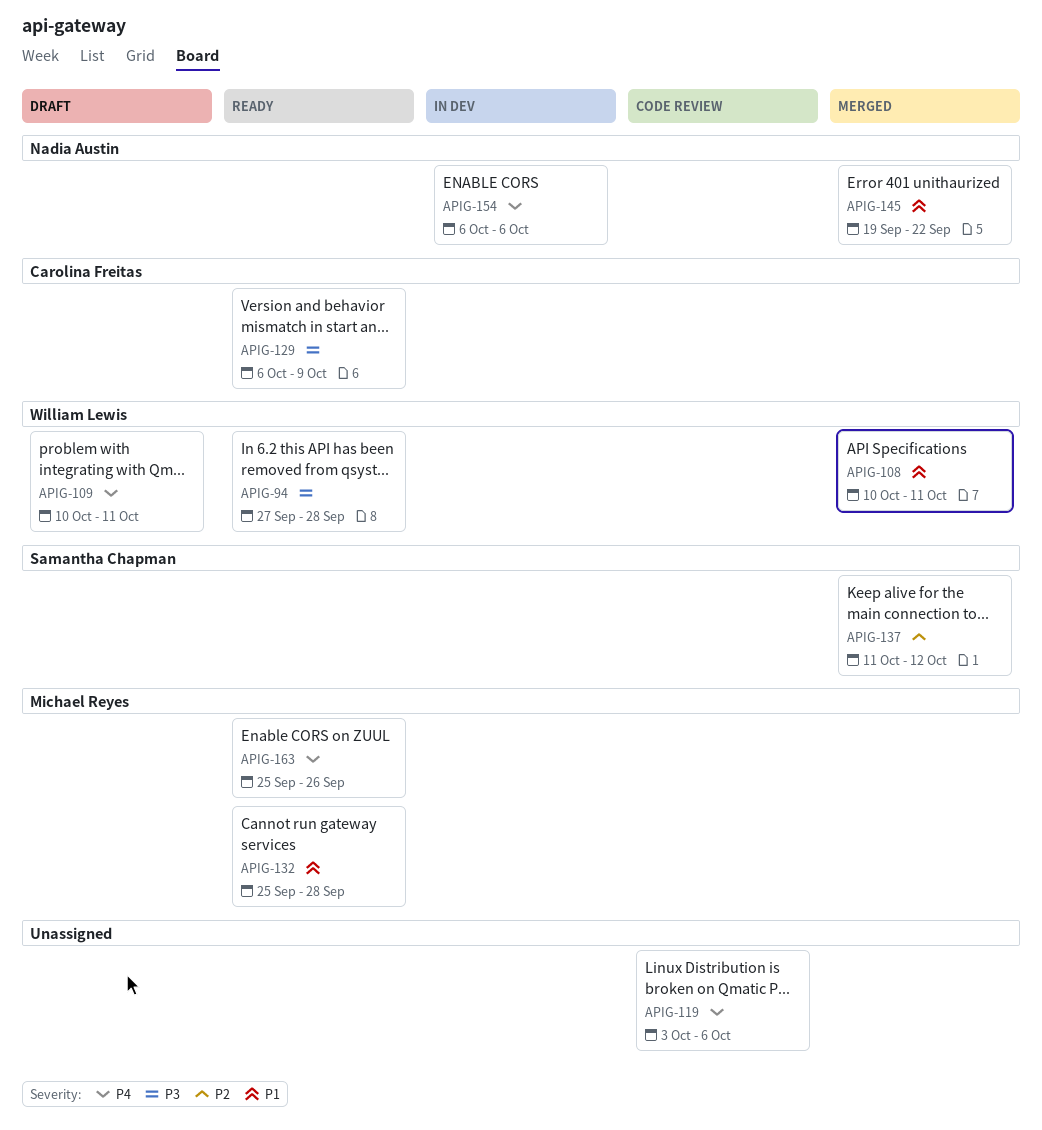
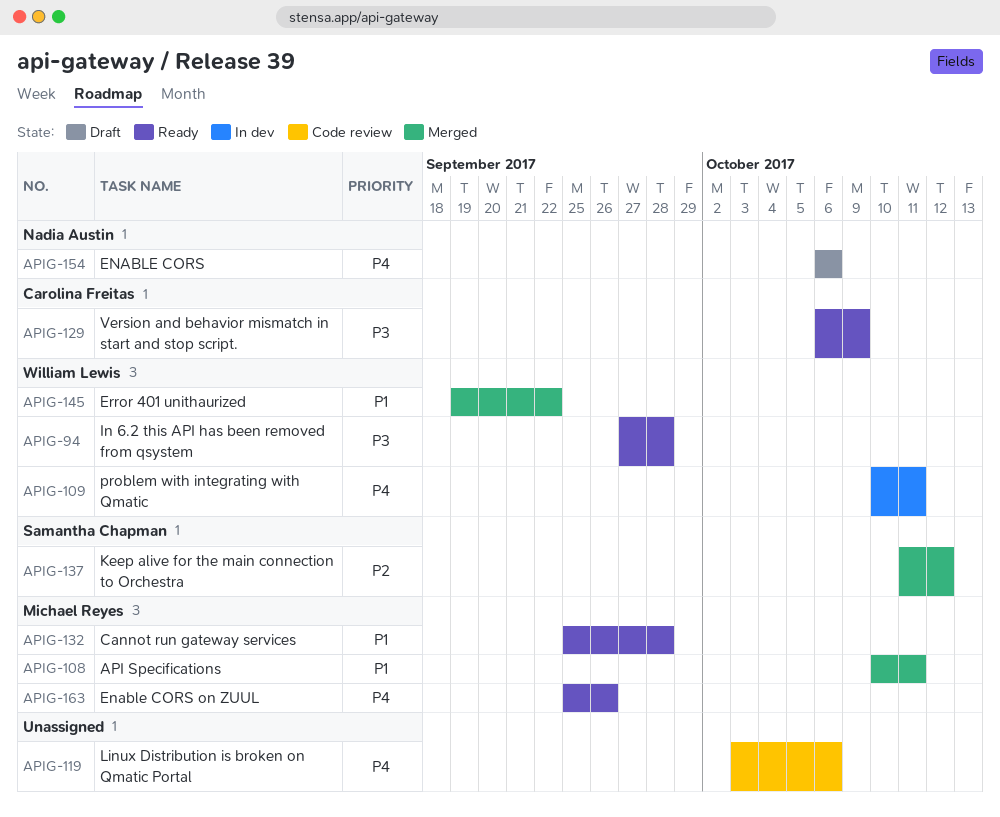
APIG-108, owner: William Lewis -> Michael Reyes
APIG-109, status: Draft -> In dev
APIG-145, owner: Nadia Austin -> William Lewis
APIG-154, status: In dev -> Draft

